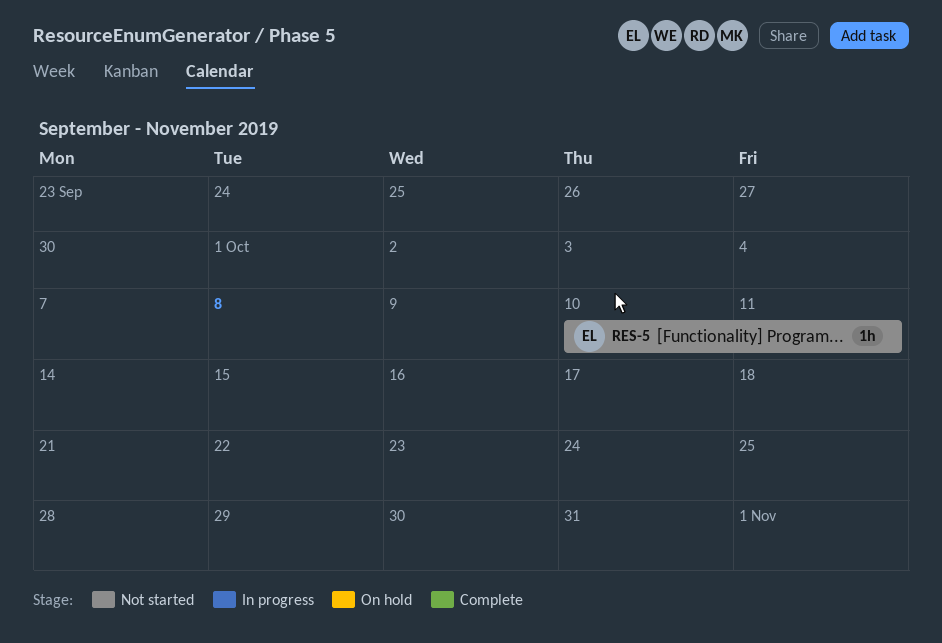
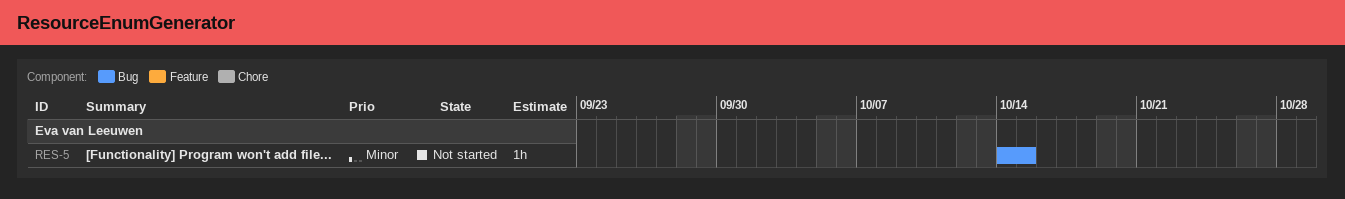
RES-5, start: Oct 10 -> Oct 14
RES-5, due: Oct 11 -> Oct 15

